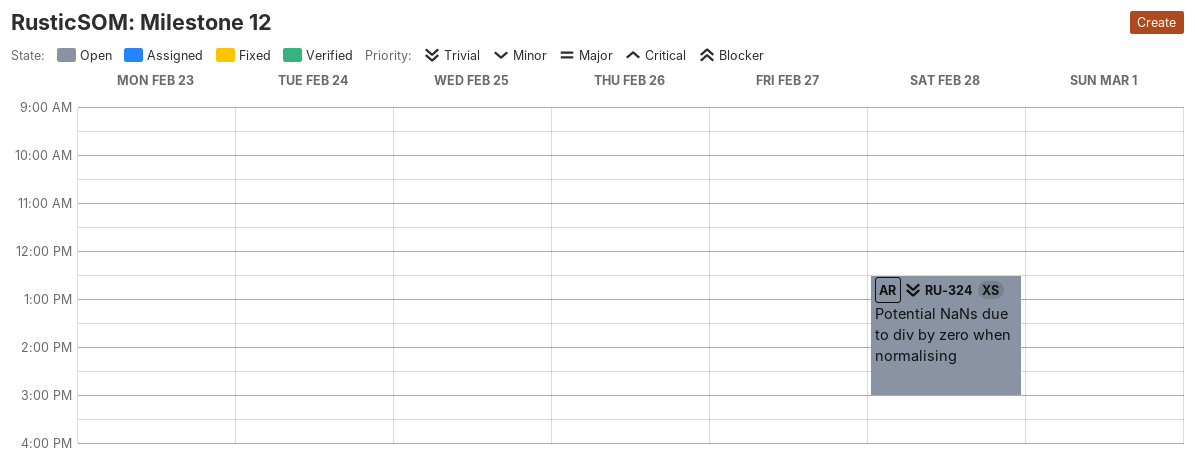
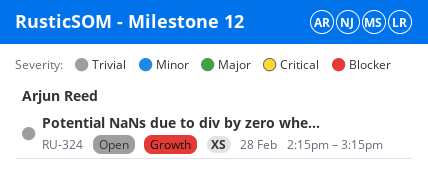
RU-324, begins: 12:30 -> 14:15
RU-324, ends: 15:00 -> 15:15

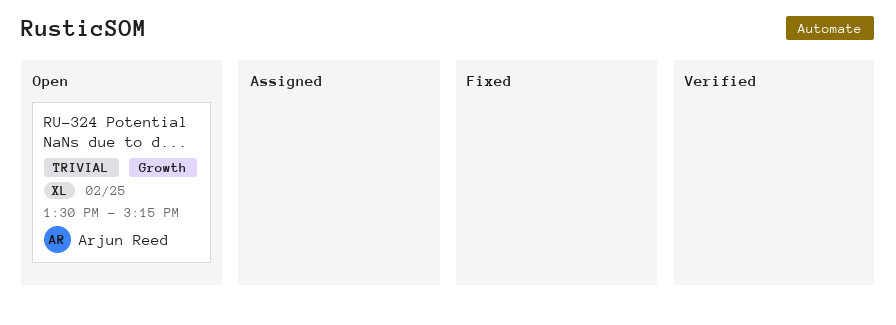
RU-324, estimate: XS -> XL
RU-324, day: Feb 28 -> Feb 25
RU-324, begins: 14:15 -> 13:30

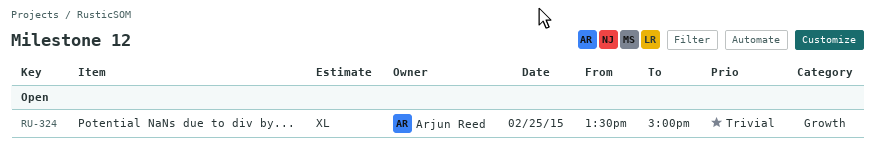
RU-324, ends: 15:15 -> 15:00

